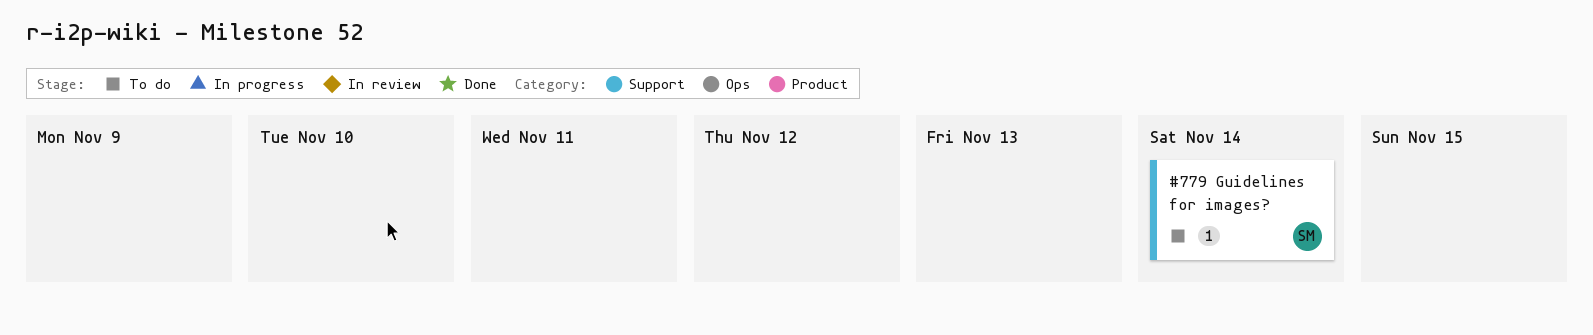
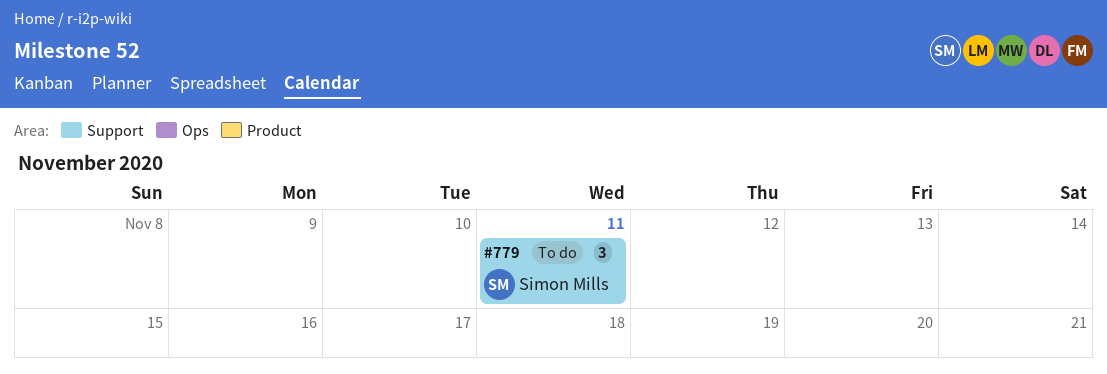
#779, estimate: 1 -> 3
#779, due: Nov 14 -> Nov 11

